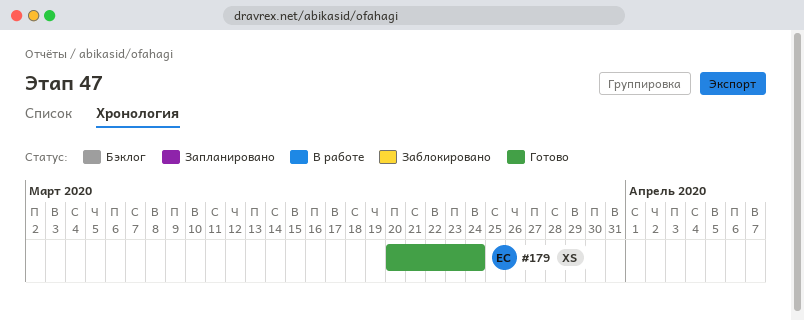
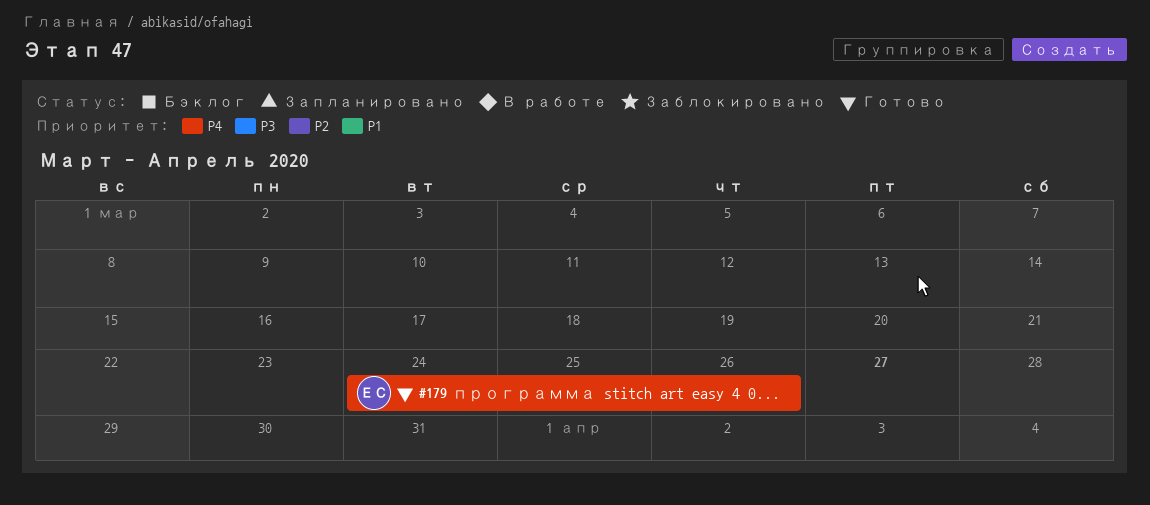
#179, start: Mar 20 -> Mar 24
#179, due: Mar 24 -> Mar 26

